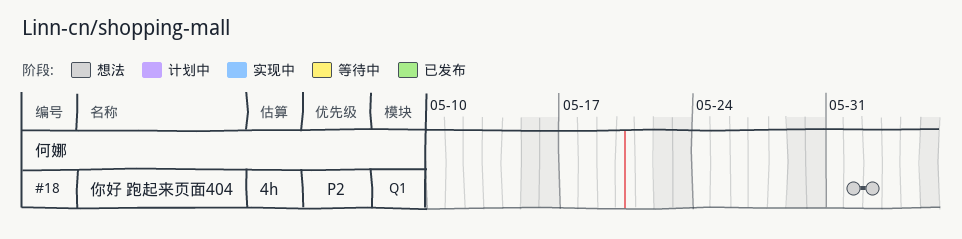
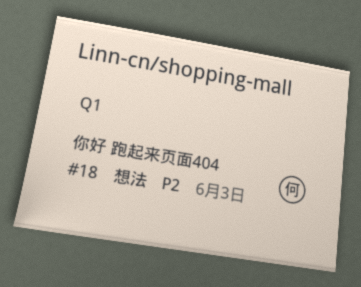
#18, due: Jun 2 -> Jun 3

